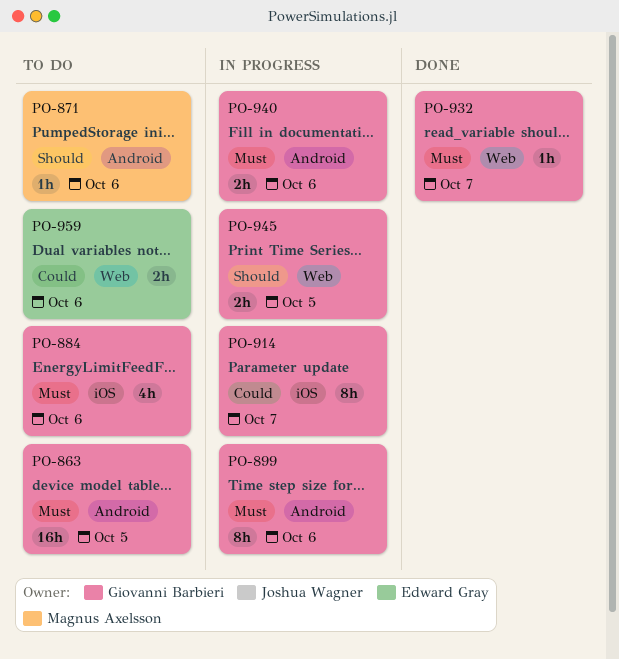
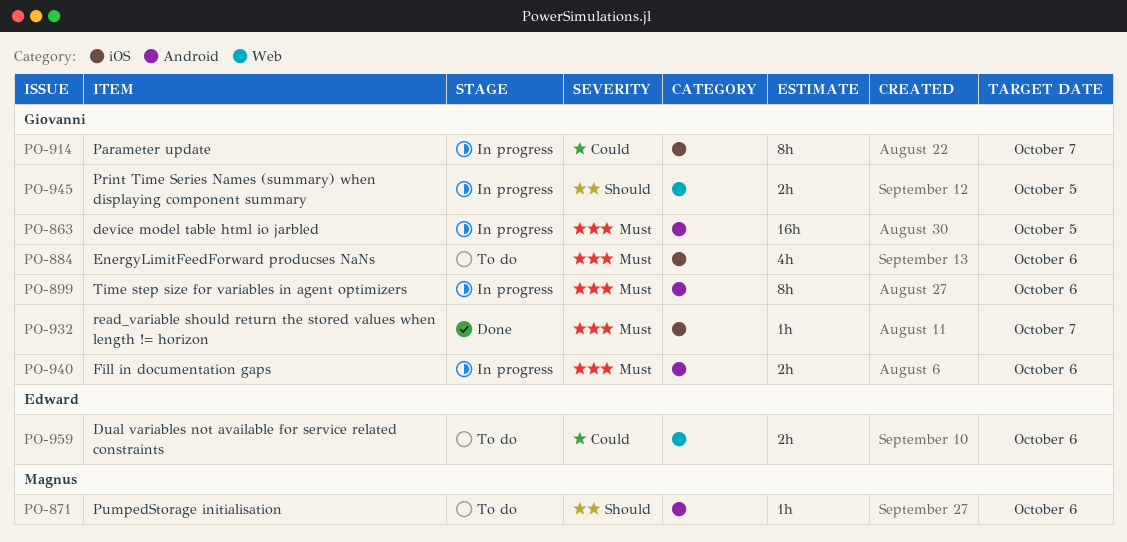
PO-863, status: To do -> In progress
PO-932, label: Web -> iOS

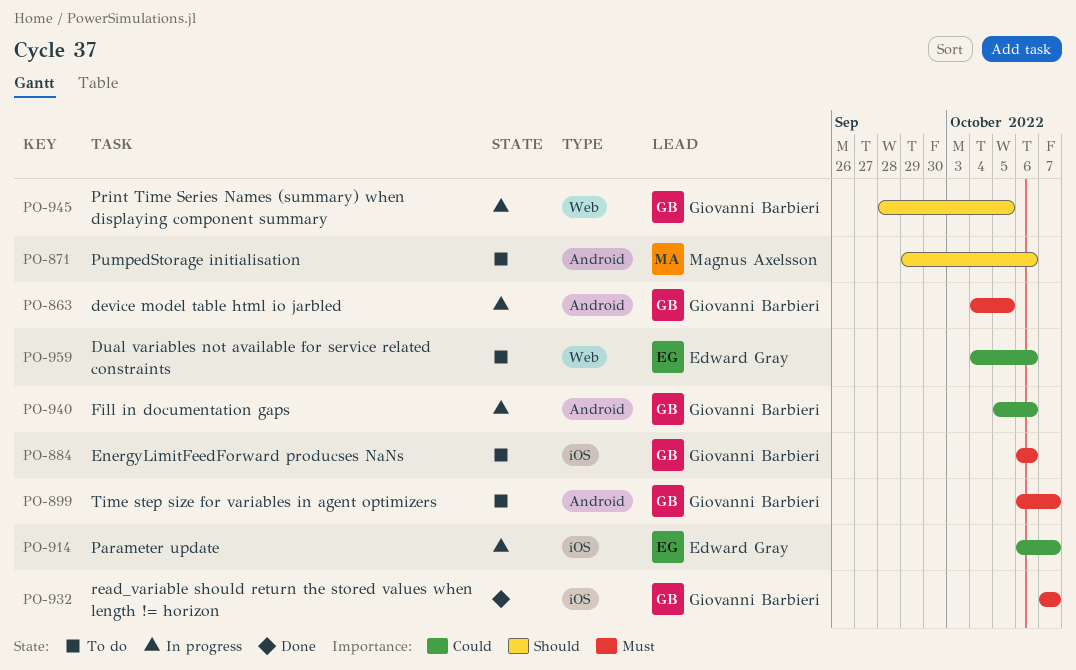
PO-899, status: In progress -> To do
PO-899, due: Oct 6 -> Oct 7
PO-914, owner: Giovanni Barbieri -> Edward Gray
PO-940, priority: Must -> Could

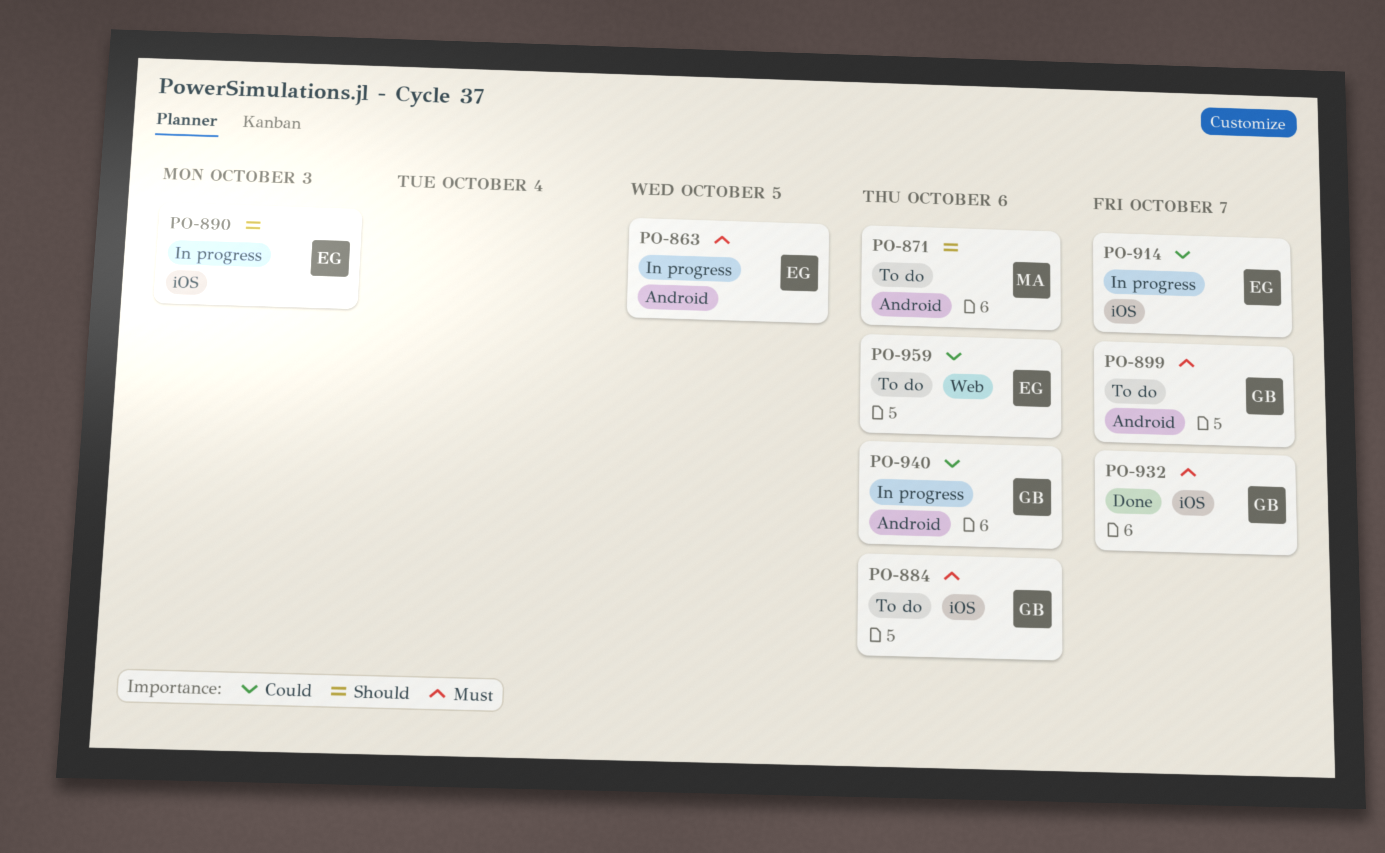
PO-863, owner: Giovanni Barbieri -> Edward Gray
PO-890: none -> present
PO-945: present -> none

